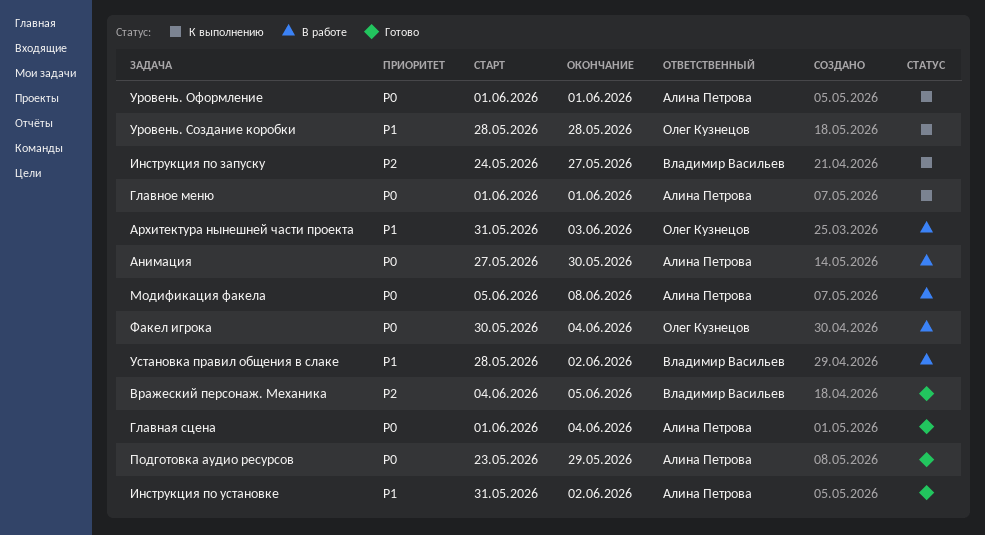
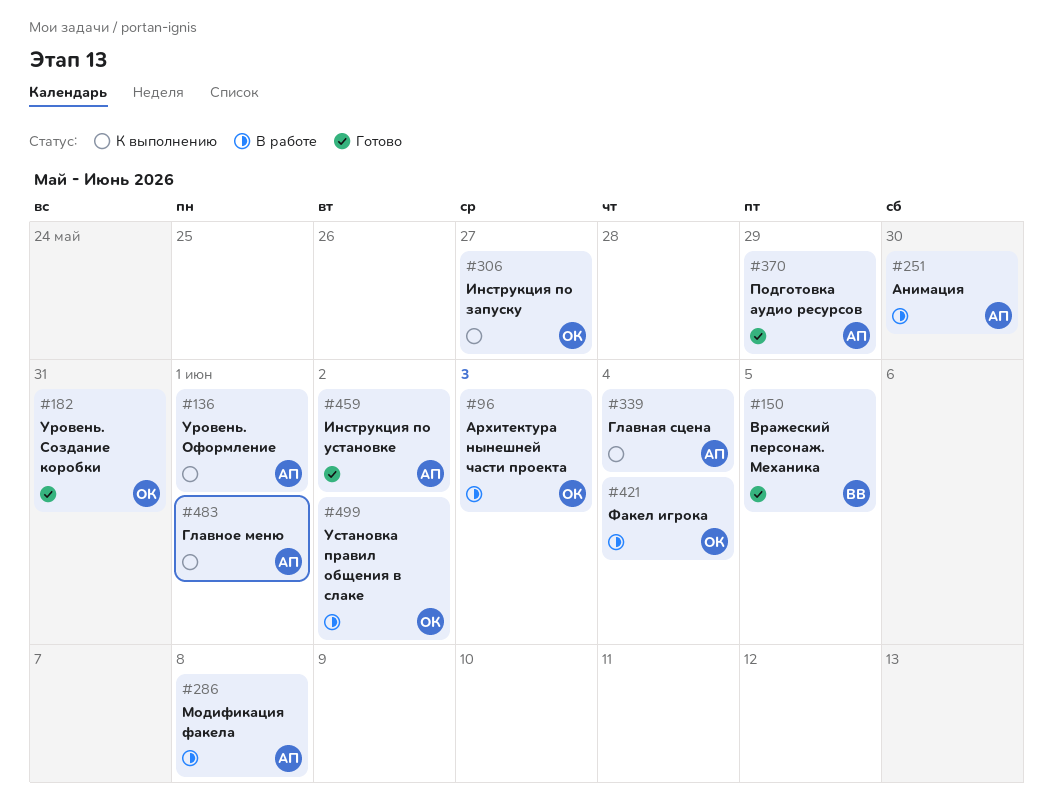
Главная сцена, status: Готово -> К выполнению
Инструкция по запуску, owner: Владимир Васильев -> Олег Кузнецов
Уровень. Создание коробки, status: К выполнению -> Готово
Уровень. Создание коробки, due: May 28 -> May 31
Установка правил общения в слаке, owner: Владимир Васильев -> Олег Кузнецов

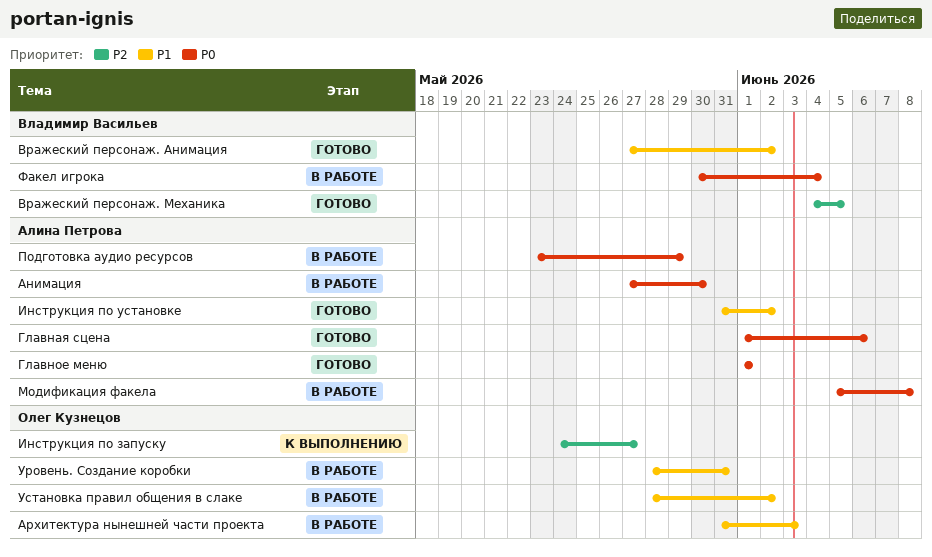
Вражеский персонаж. Анимация: none -> present
Главная сцена, status: К выполнению -> Готово
Главная сцена, due: Jun 4 -> Jun 6
Главное меню, status: К выполнению -> Готово
Подготовка аудио ресурсов, status: Готово -> В работе
Уровень. Оформление: present -> none
Уровень. Создание коробки, status: Готово -> В работе
Факел игрока, owner: Олег Кузнецов -> Владимир Васильев

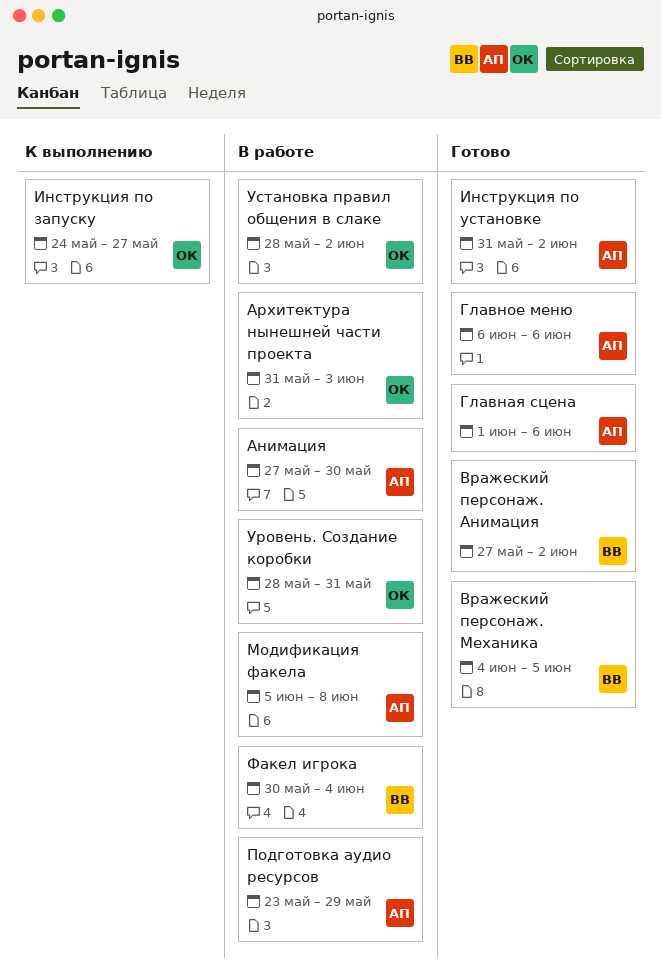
Главное меню, start: Jun 1 -> Jun 6
Главное меню, due: Jun 1 -> Jun 6

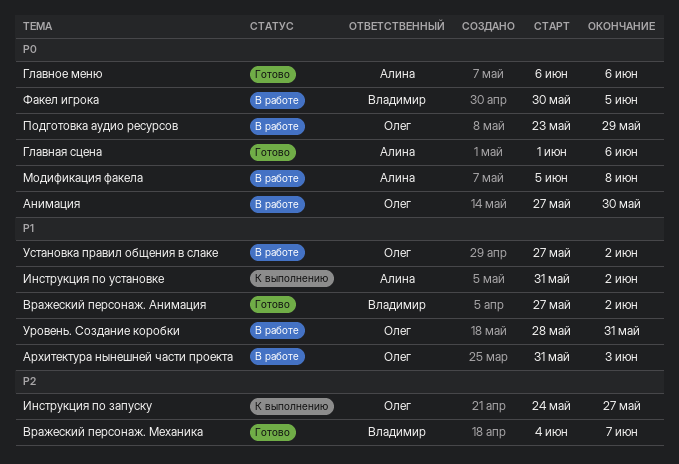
Анимация, owner: Алина -> Олег
Вражеский персонаж. Механика, due: Jun 5 -> Jun 7
Инструкция по установке, status: Готово -> К выполнению
Подготовка аудио ресурсов, owner: Алина -> Олег
Установка правил общения в слаке, start: May 28 -> May 27
Факел игрока, due: Jun 4 -> Jun 5

